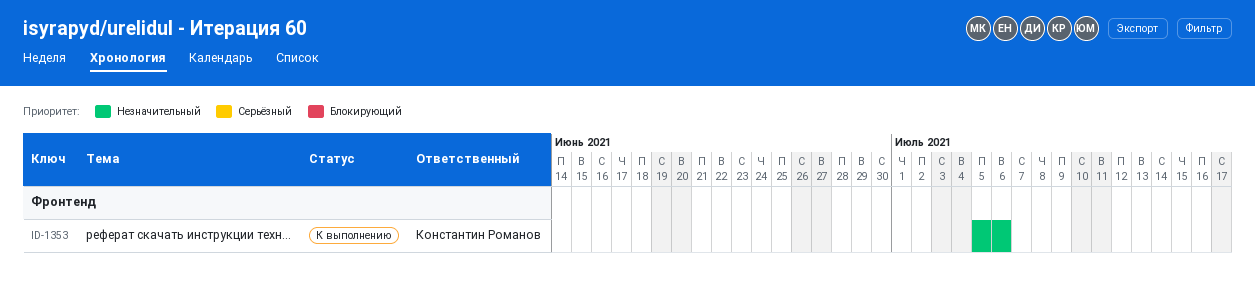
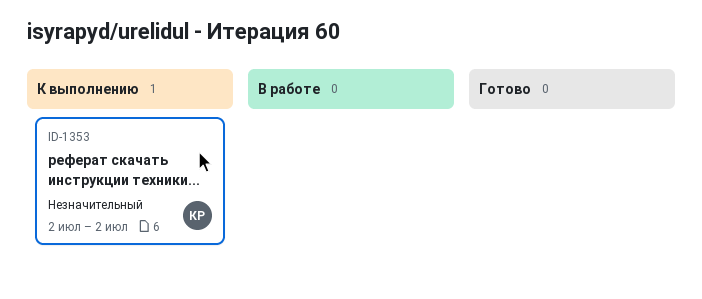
ID-1353, start: Jul 5 -> Jul 2
ID-1353, due: Jul 6 -> Jul 2

